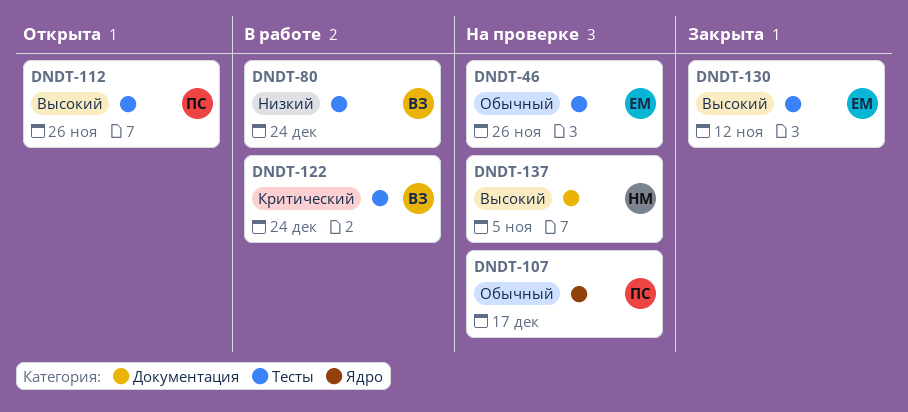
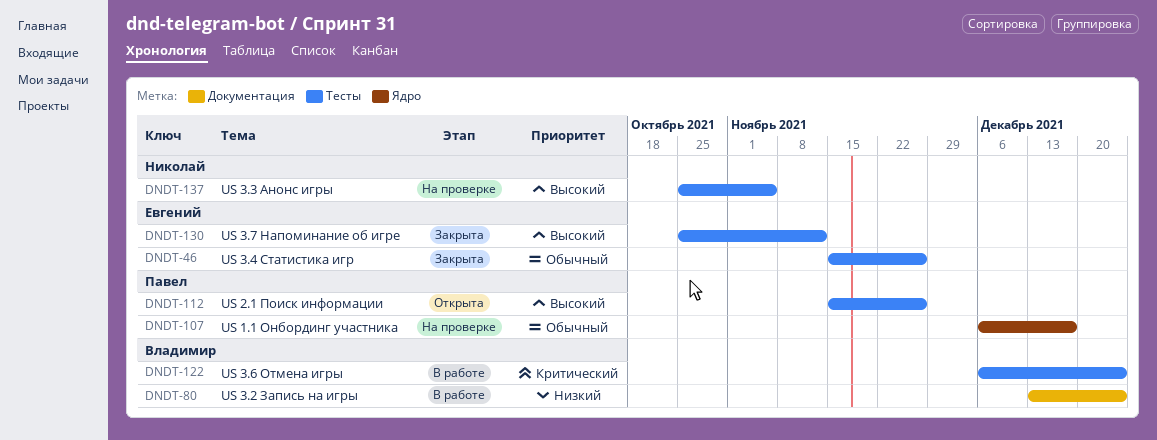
DNDT-46, status: На проверке -> Закрыта
DNDT-80, label: Тесты -> Документация
DNDT-137, label: Документация -> Тесты

